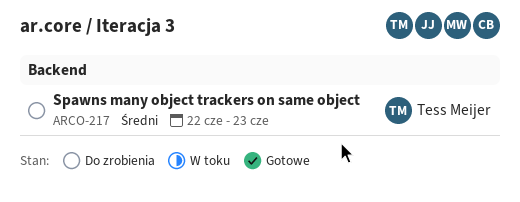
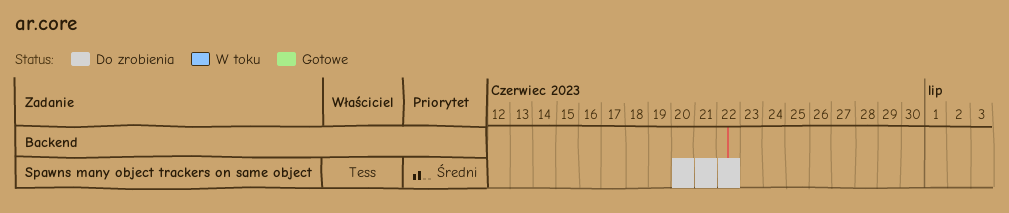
Spawns many object trackers on same object, start: Jun 22 -> Jun 20
Spawns many object trackers on same object, due: Jun 23 -> Jun 22

